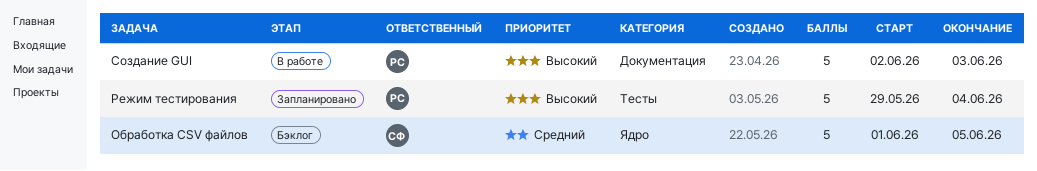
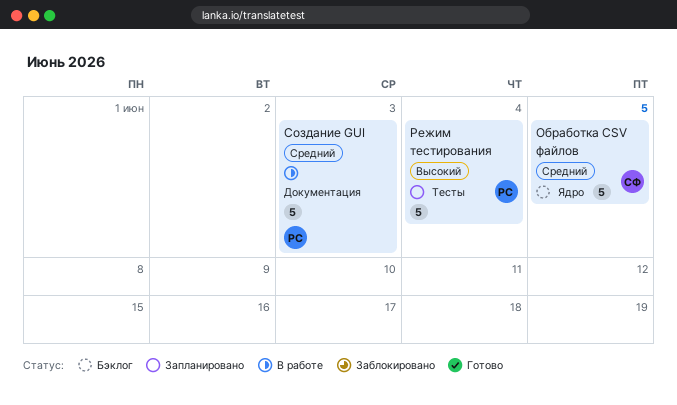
Создание GUI, priority: Высокий -> Средний

